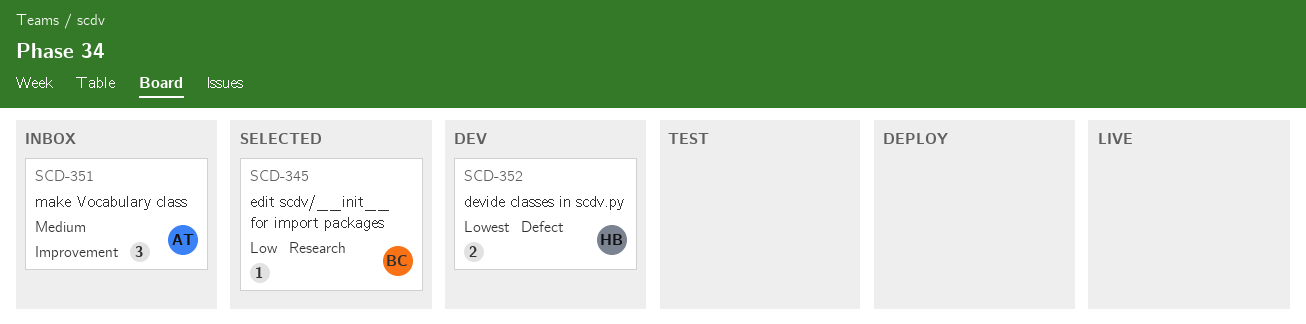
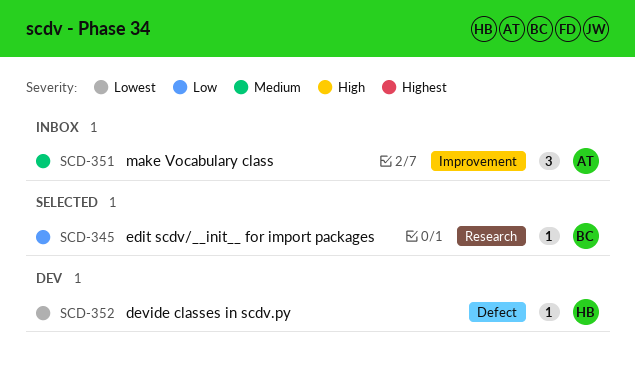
SCD-352, estimate: 2 -> 1

